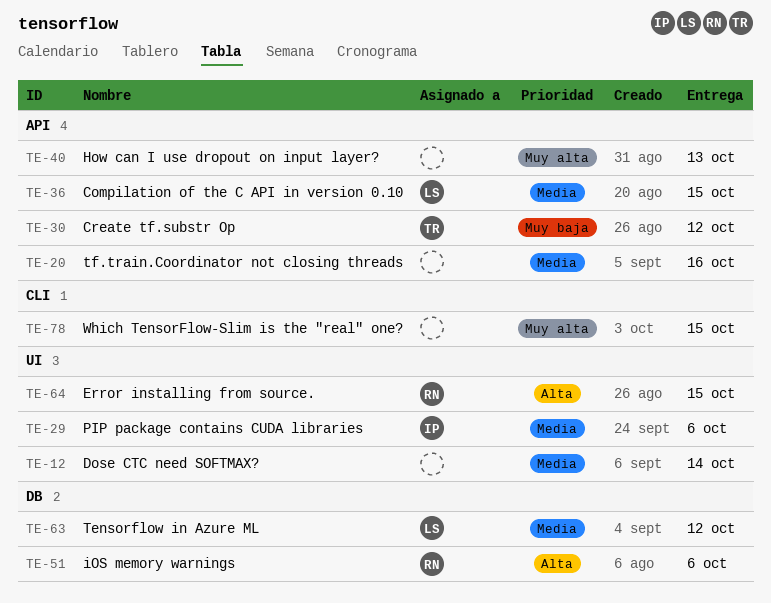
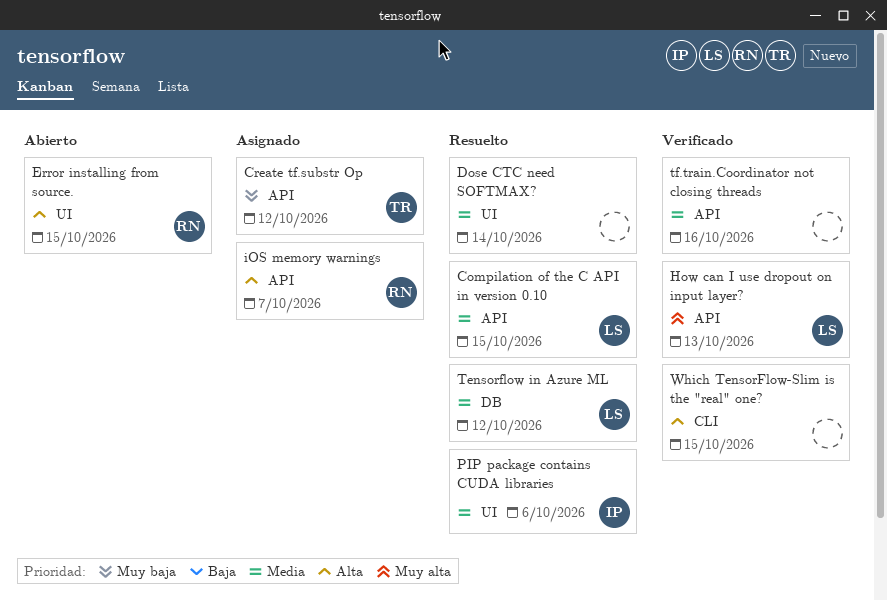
How can I use dropout on input layer?, owner: none -> LS
iOS memory warnings, label: DB -> API
iOS memory warnings, due: Oct 6 -> Oct 7
Which TensorFlow-Slim is the "real" one?, priority: Muy alta -> Alta

